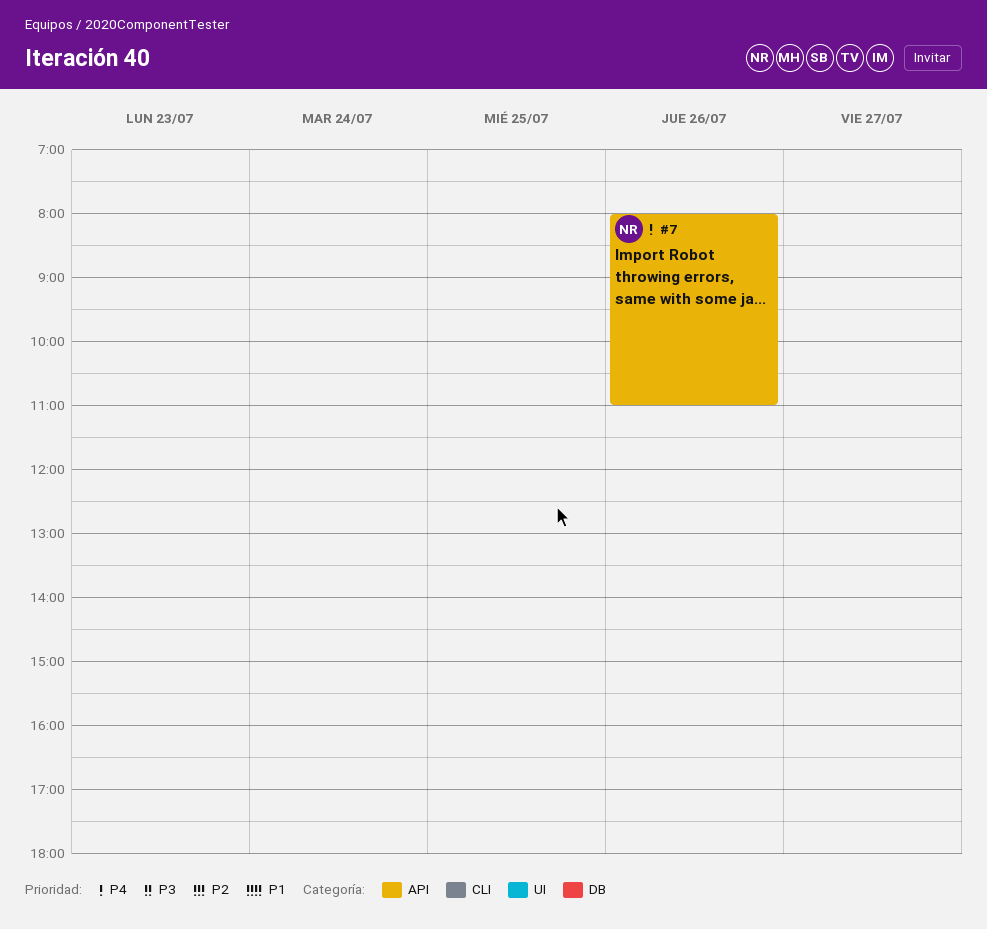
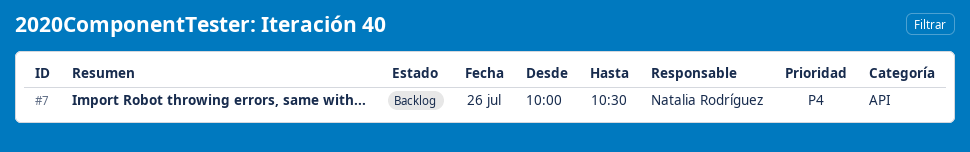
#7, begins: 08:00 -> 10:00
#7, ends: 11:00 -> 10:30

